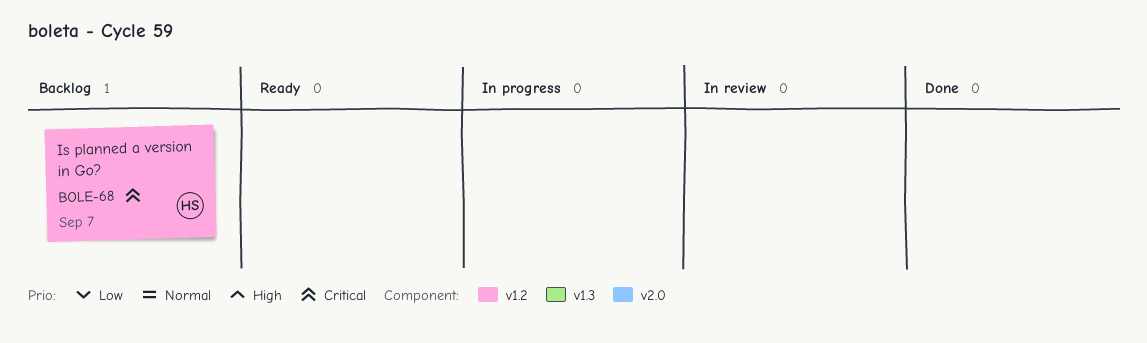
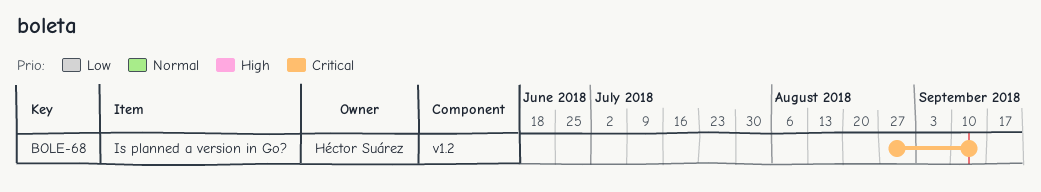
BOLE-68, due: Sep 7 -> Sep 14

